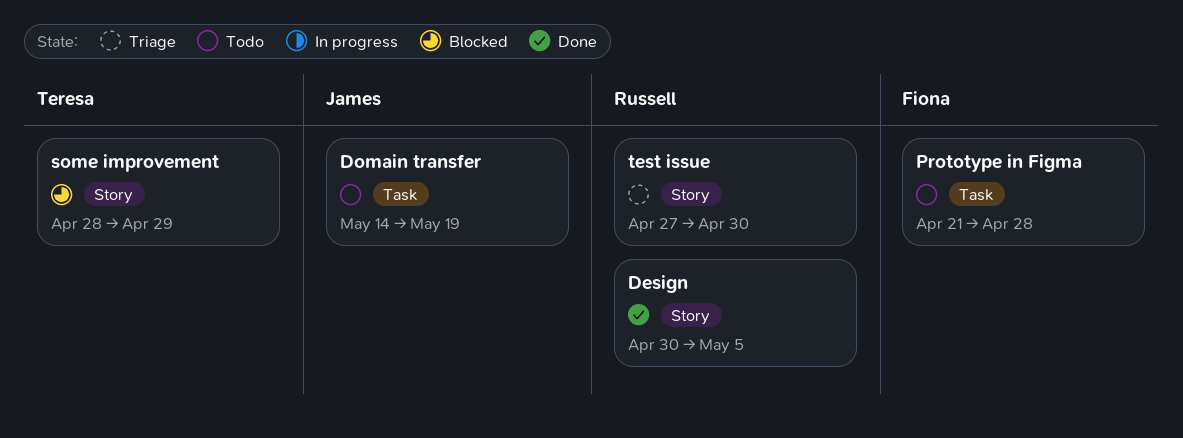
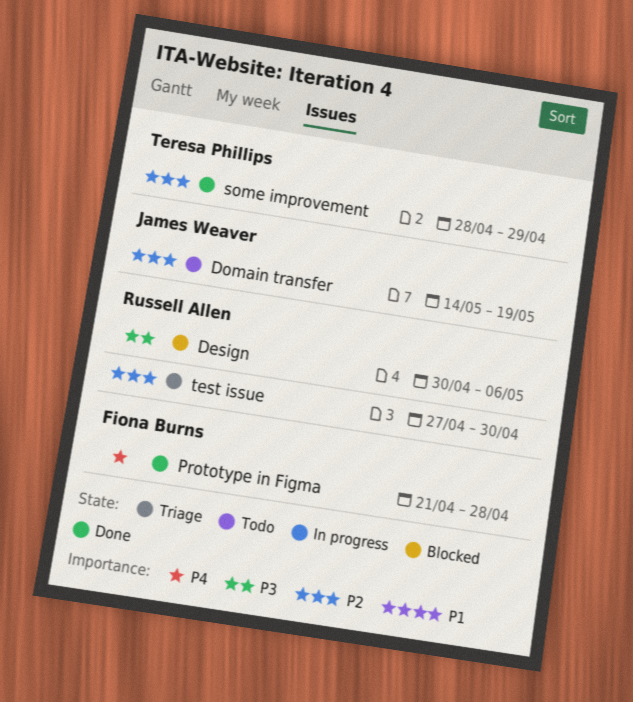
Design, status: Done -> Blocked
Design, due: May 5 -> May 6
Prototype in Figma, status: Todo -> Done
some improvement, status: Blocked -> Done

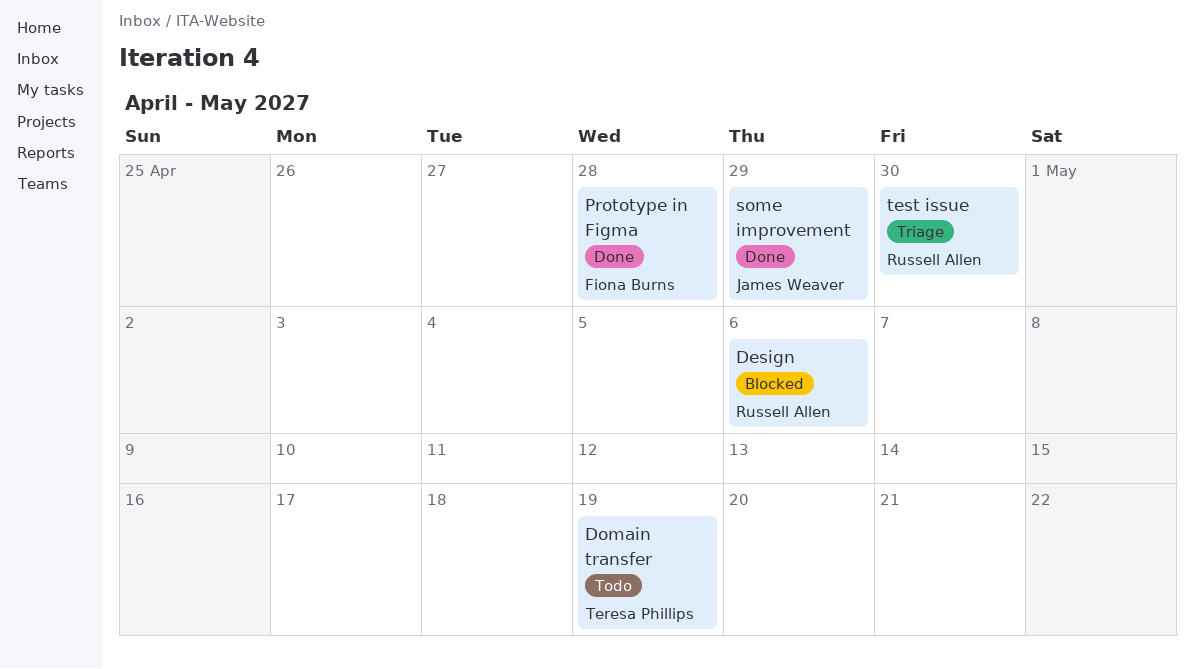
Domain transfer, owner: James Weaver -> Teresa Phillips
some improvement, owner: Teresa Phillips -> James Weaver

